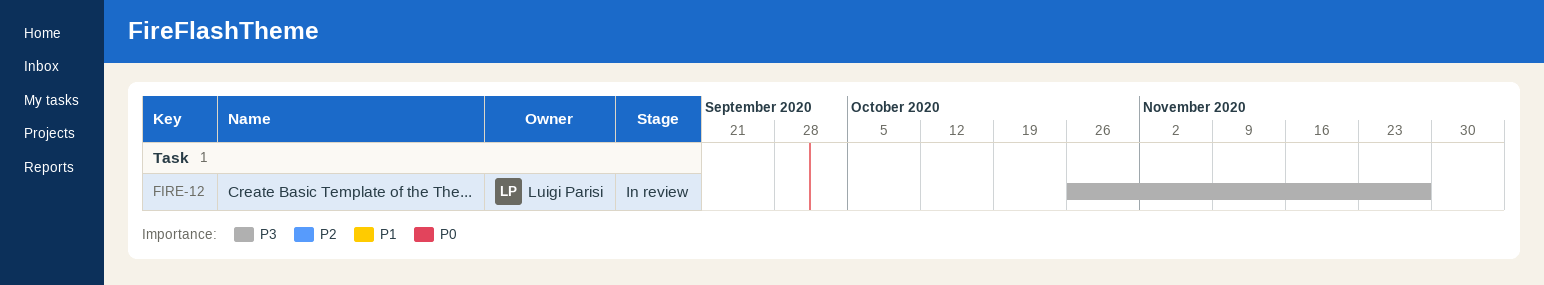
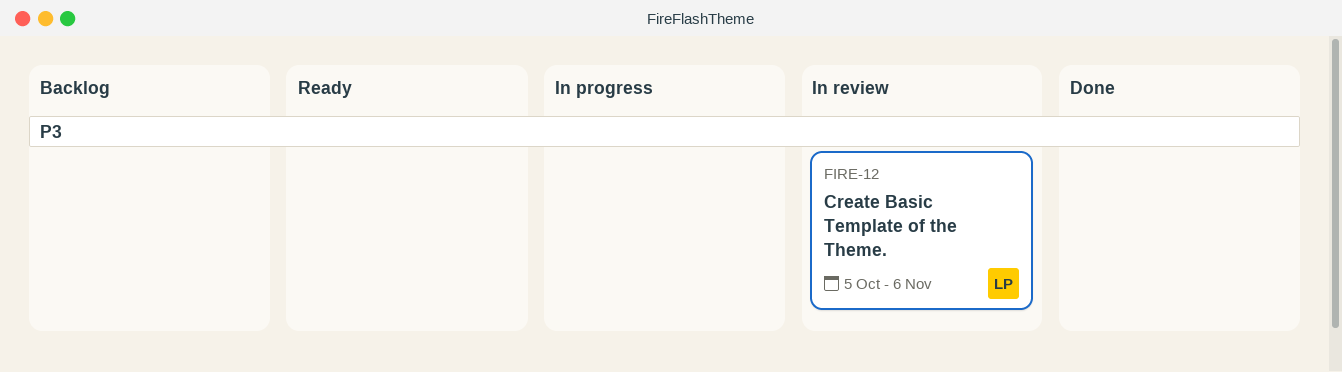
FIRE-12, start: Oct 26 -> Oct 5
FIRE-12, due: Nov 27 -> Nov 6

